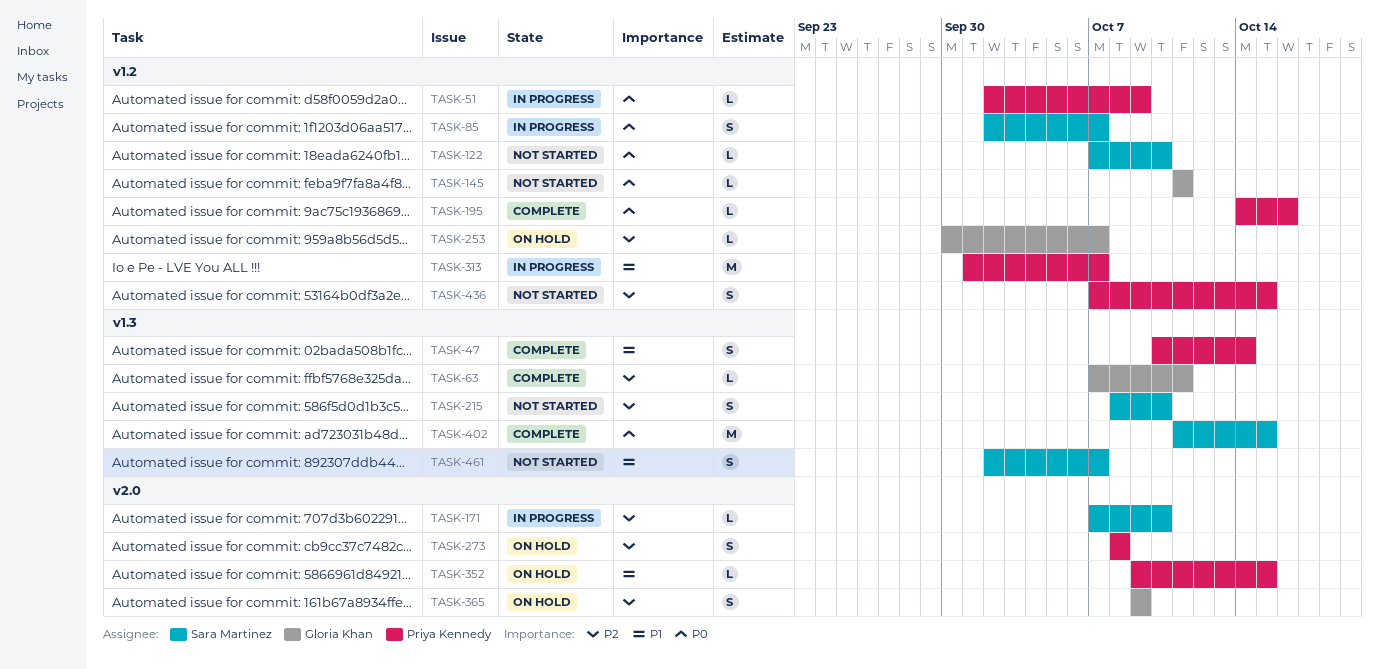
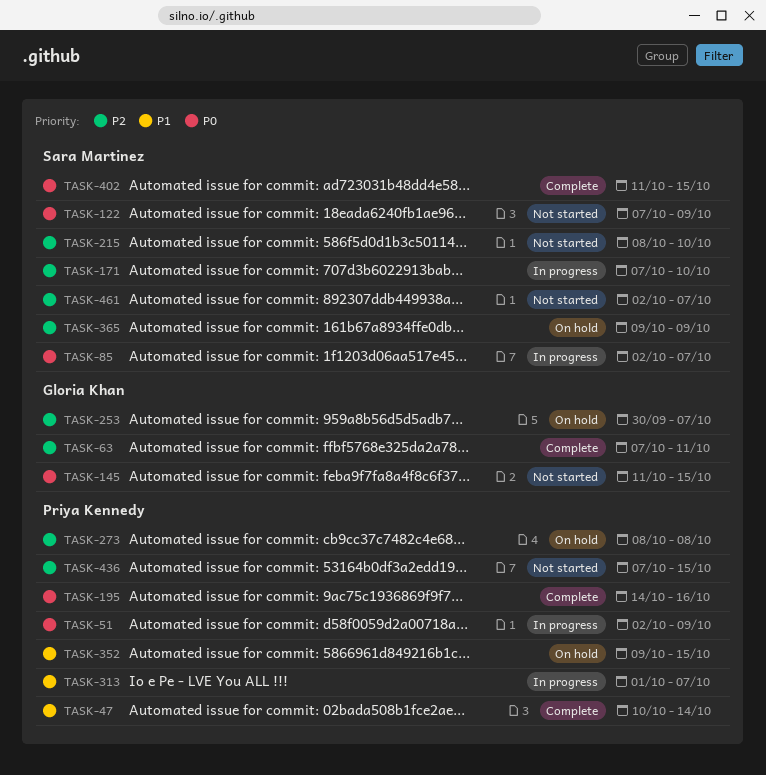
TASK-122, due: Oct 10 -> Oct 9
TASK-145, due: Oct 11 -> Oct 15
TASK-365, owner: Gloria Khan -> Sara Martinez
TASK-461, priority: P1 -> P2

